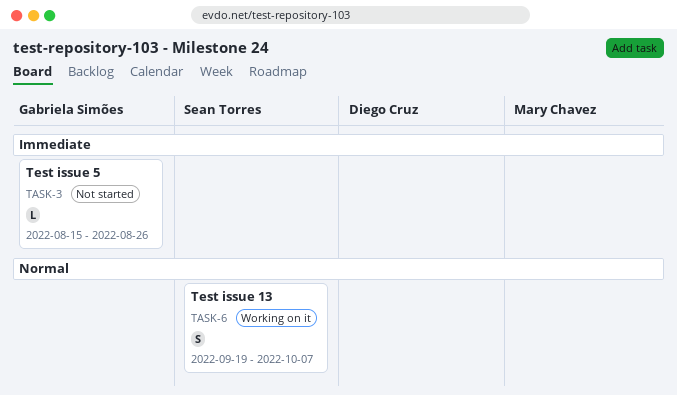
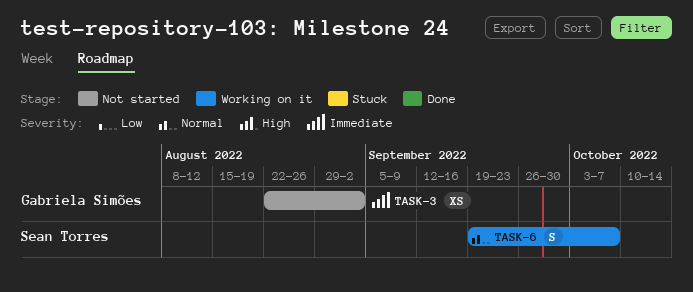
TASK-3, estimate: L -> XS
TASK-3, start: Aug 15 -> Aug 22
TASK-3, due: Aug 26 -> Sep 2

